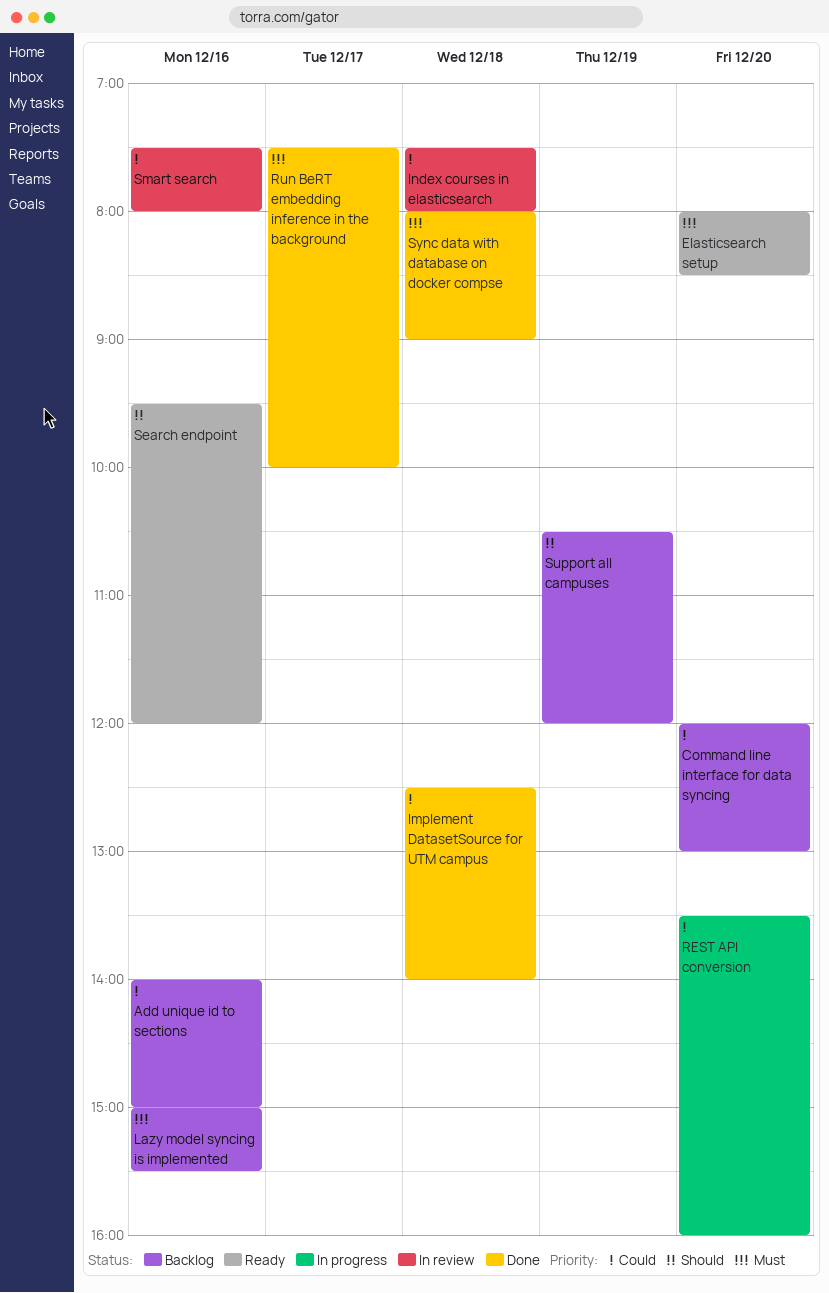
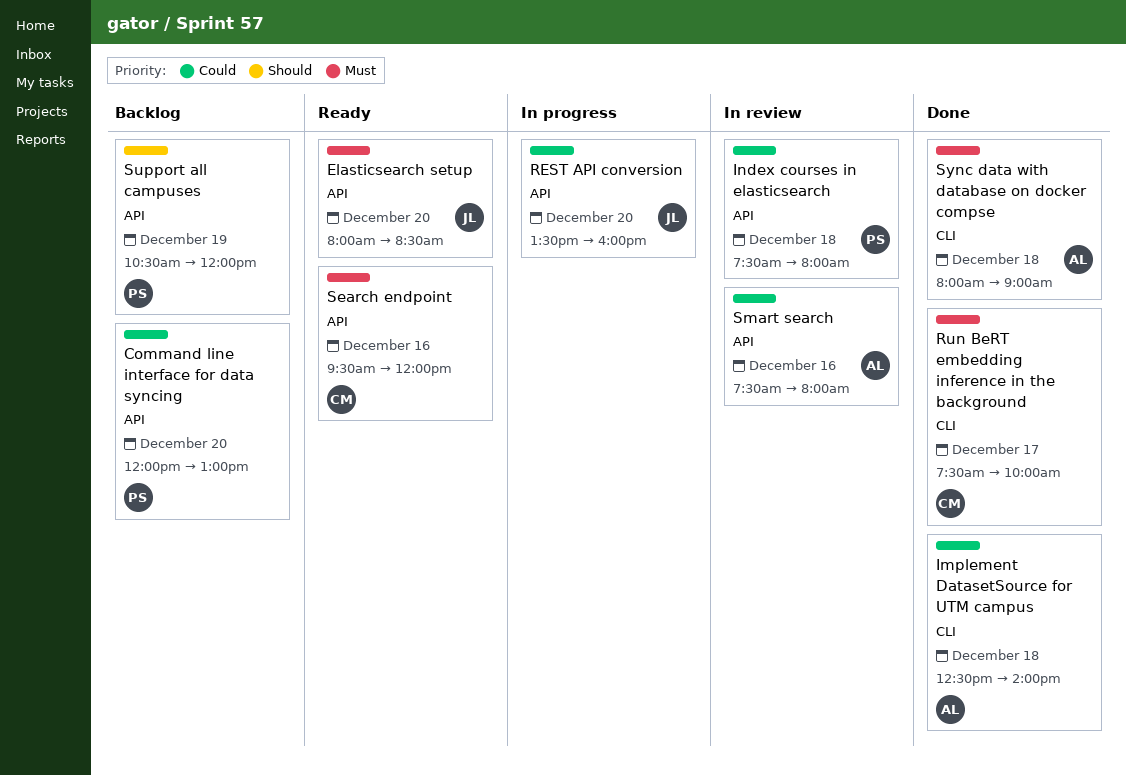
Add unique id to sections: present -> none
Lazy model syncing is implemented: present -> none
Search endpoint, priority: Should -> Must

